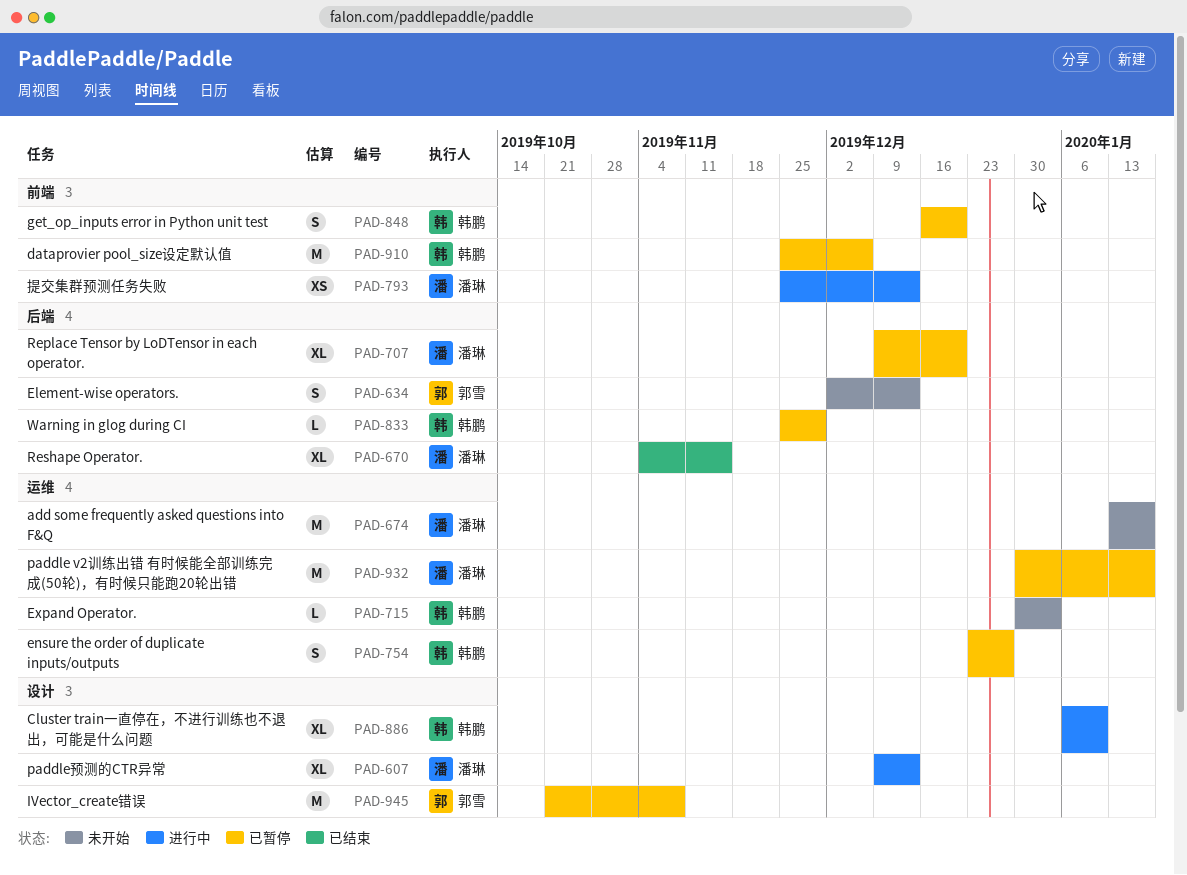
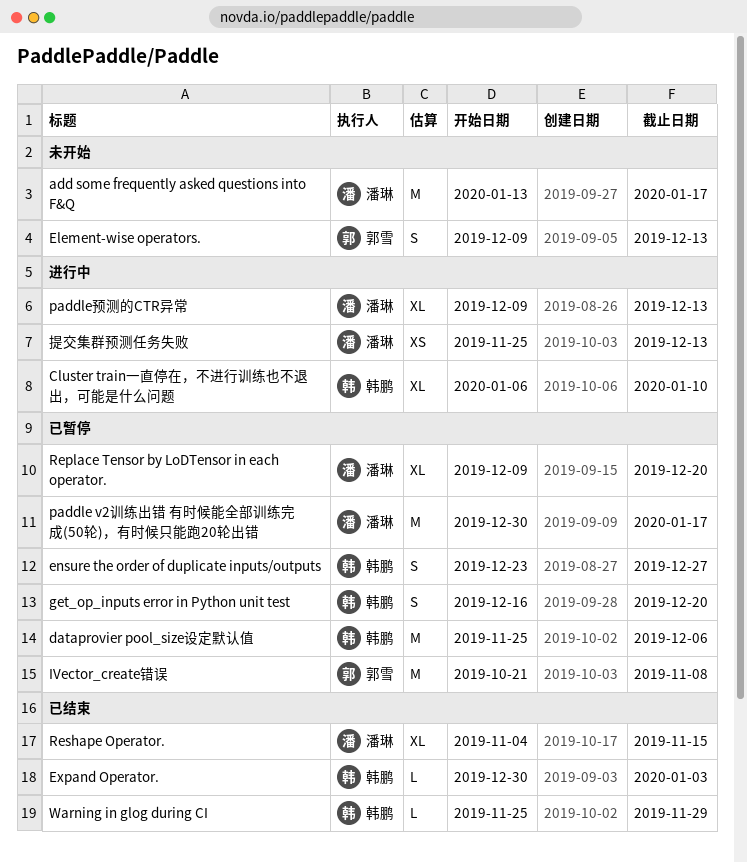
Element-wise operators., start: Dec 2 -> Dec 9
Expand Operator., status: 未开始 -> 已结束
Warning in glog during CI, status: 已暂停 -> 已结束

